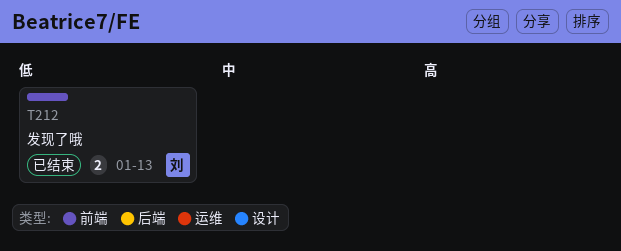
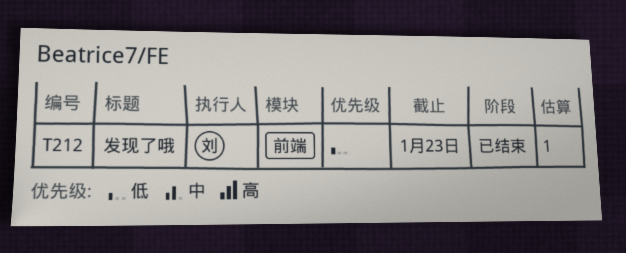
T212, estimate: 2 -> 1
T212, due: Jan 13 -> Jan 23

